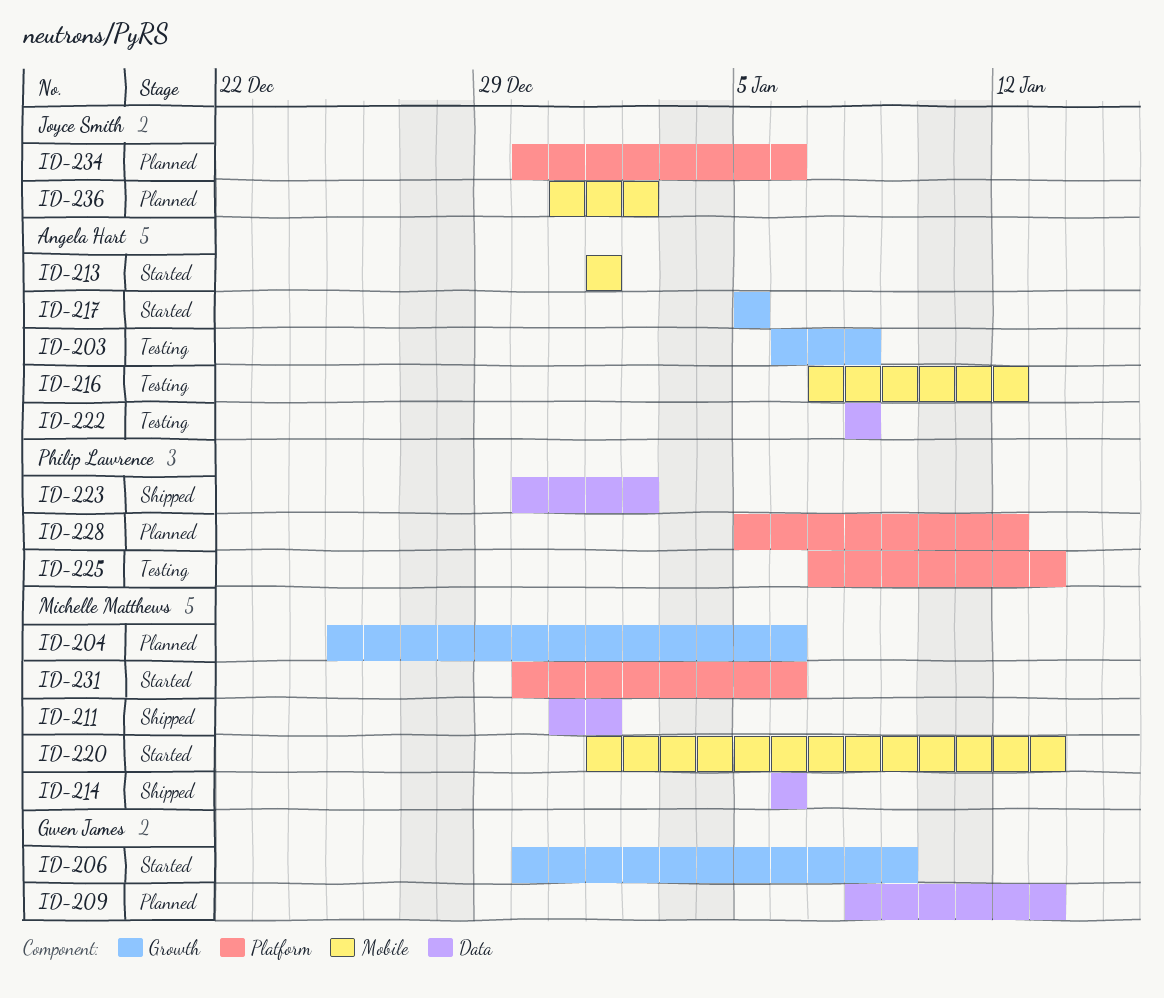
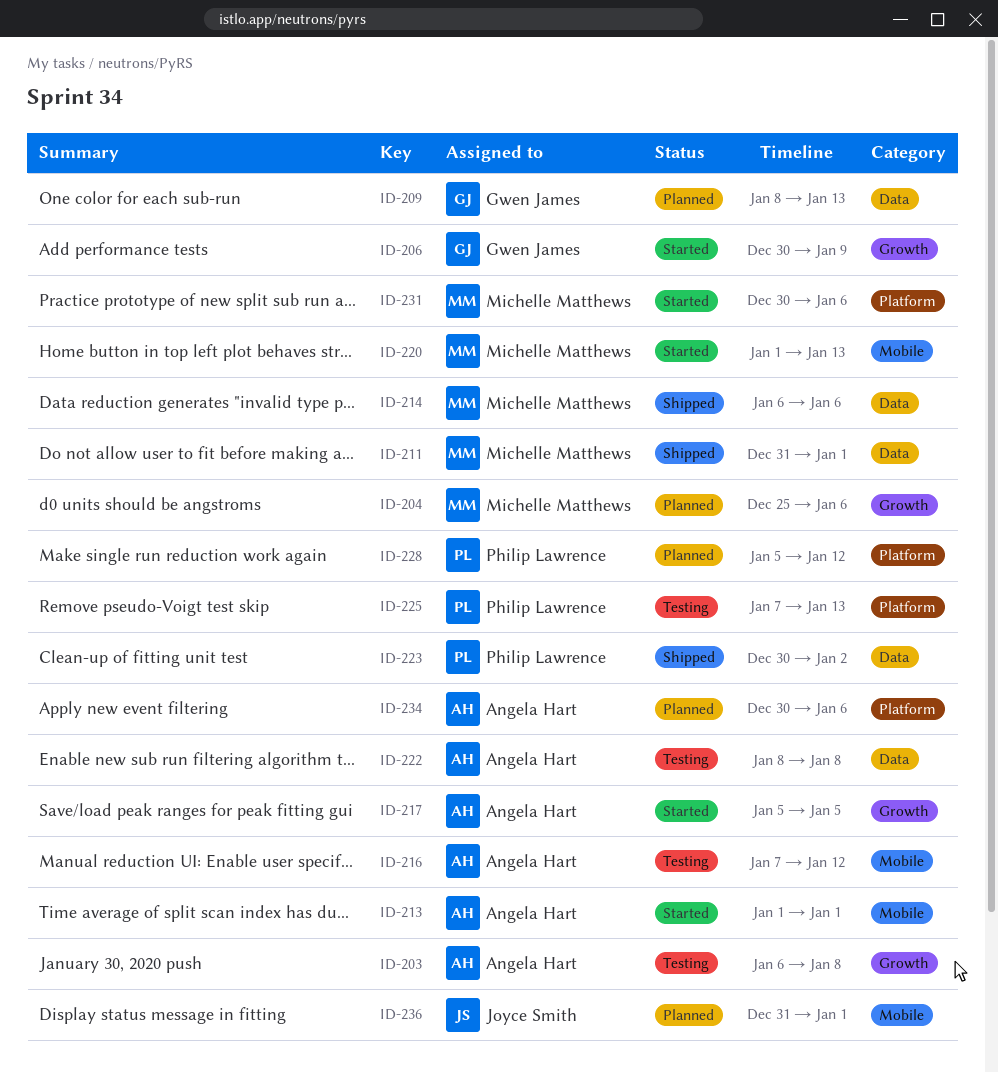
ID-234, owner: Joyce Smith -> Angela Hart
ID-236, due: Jan 2 -> Jan 1

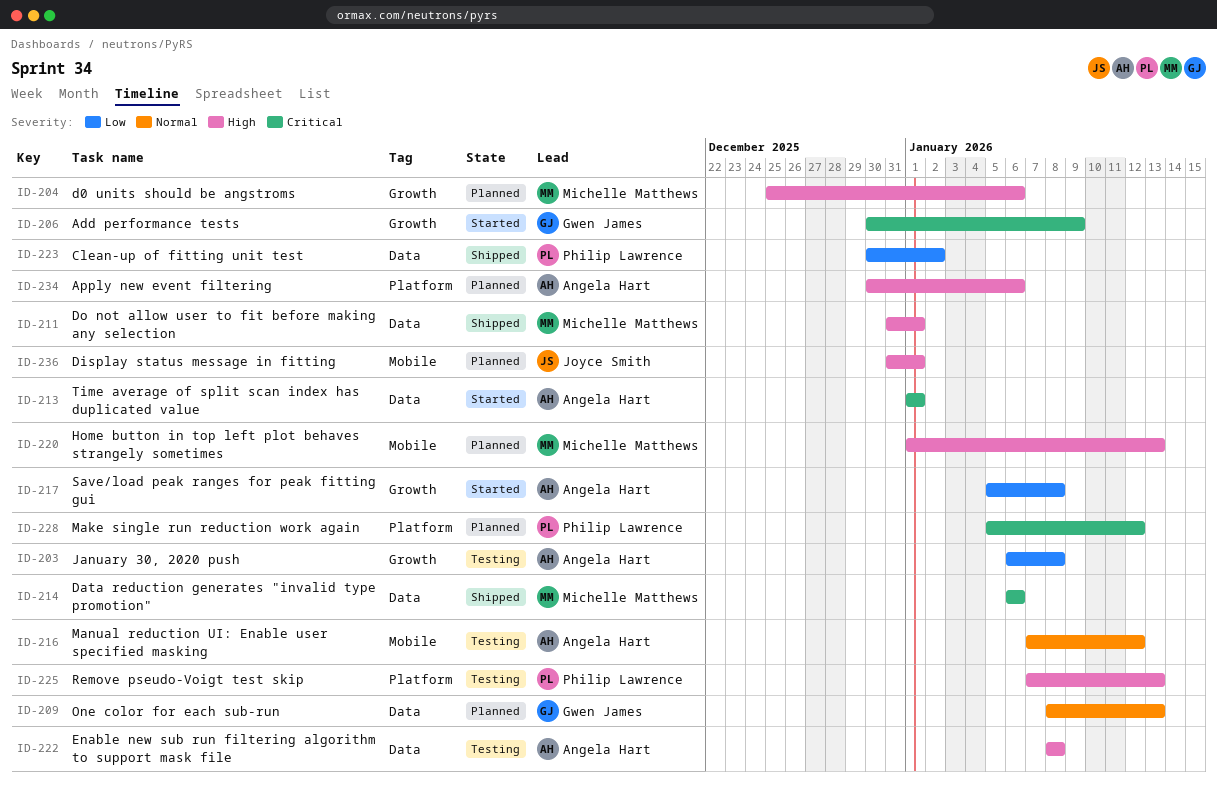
ID-213, label: Mobile -> Data
ID-217, due: Jan 5 -> Jan 8
ID-220, status: Started -> Planned
ID-231: present -> none

